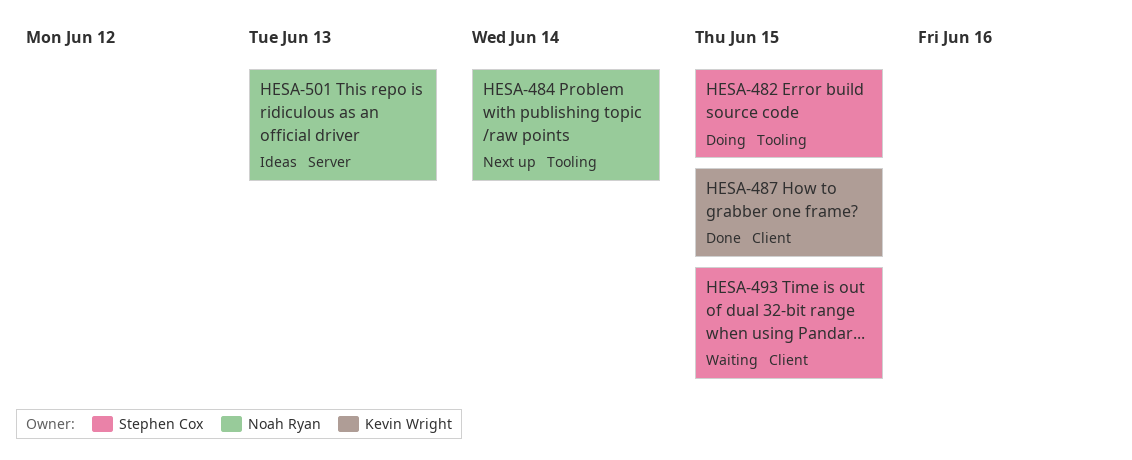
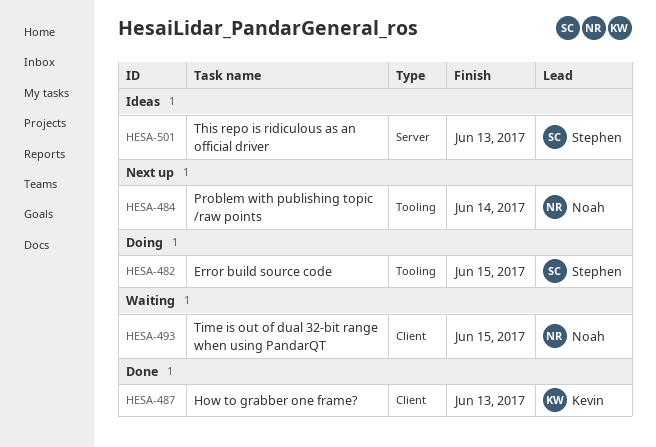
HESA-487, due: Jun 15 -> Jun 13
HESA-493, owner: Stephen Cox -> Noah Ryan
HESA-501, owner: Noah Ryan -> Stephen Cox

